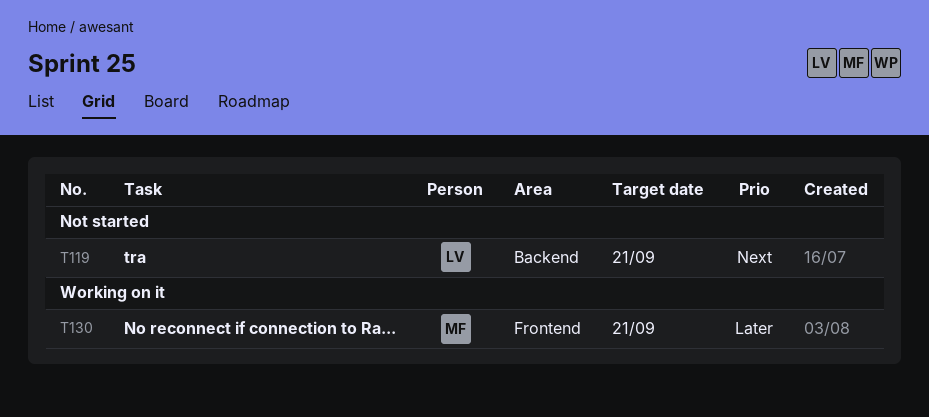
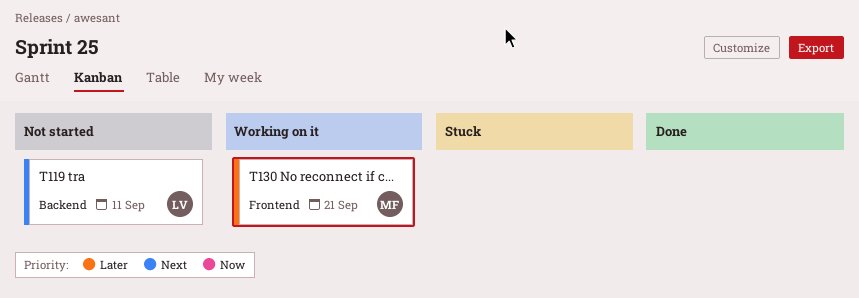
T119, due: Sep 21 -> Sep 11

